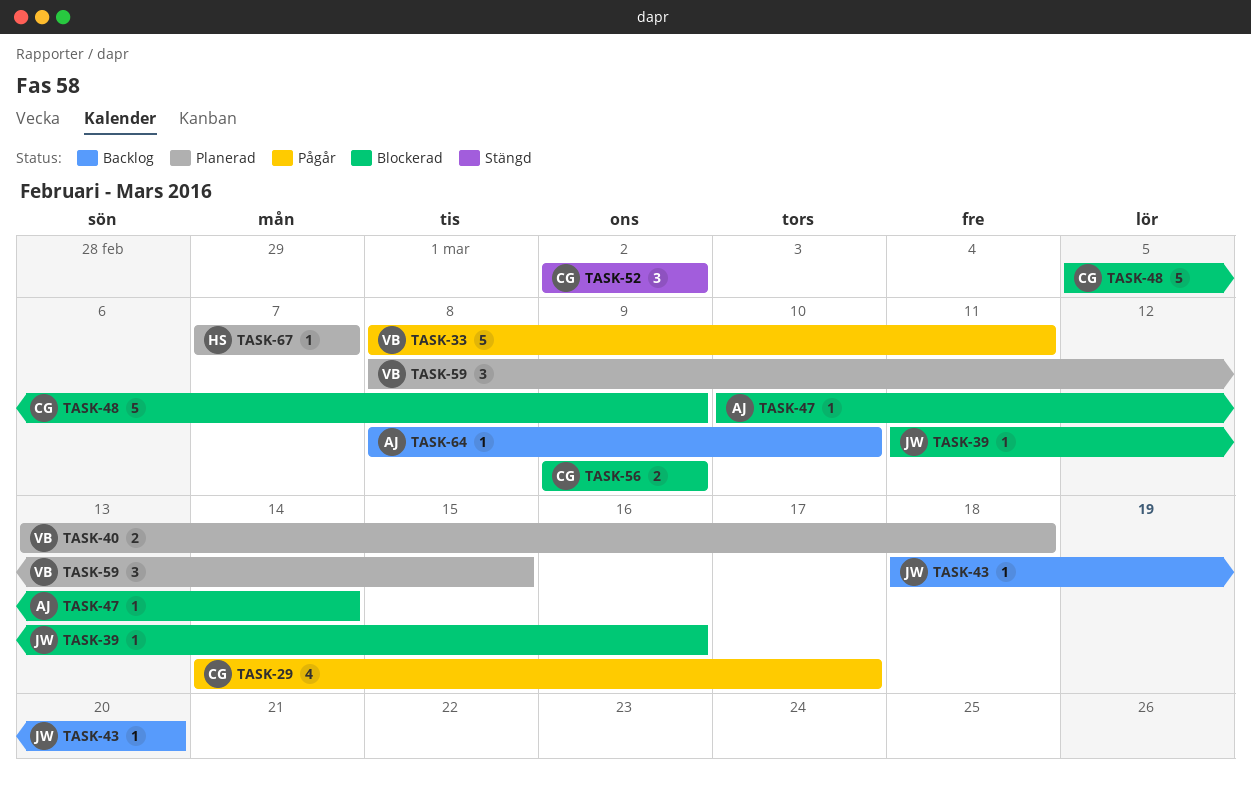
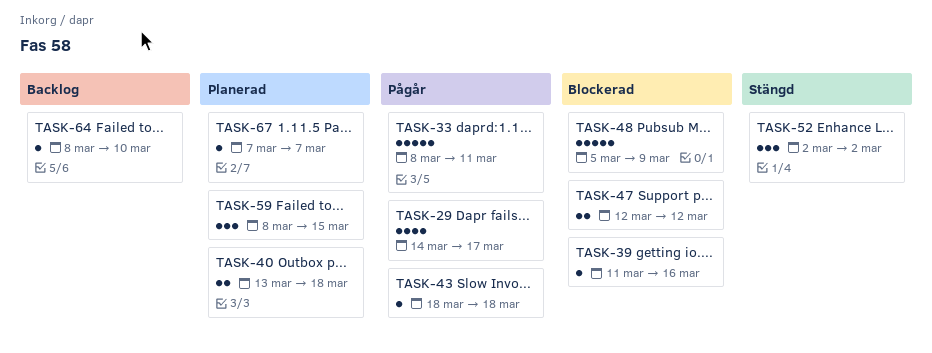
TASK-43, status: Backlog -> Pågår
TASK-43, due: Mar 20 -> Mar 18
TASK-47, estimate: 1 -> 2
TASK-47, start: Mar 10 -> Mar 12
TASK-47, due: Mar 14 -> Mar 12
TASK-56: present -> none

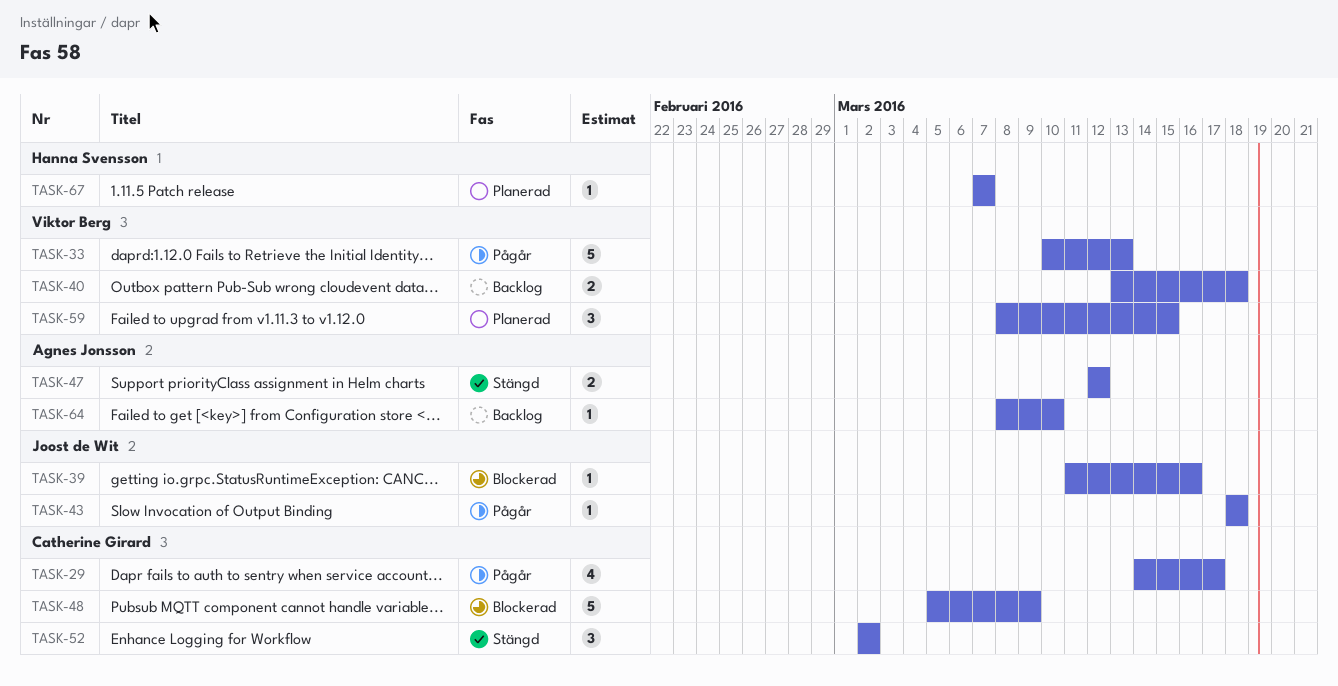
TASK-33, start: Mar 8 -> Mar 10
TASK-33, due: Mar 11 -> Mar 13
TASK-40, status: Planerad -> Backlog
TASK-47, status: Blockerad -> Stängd

